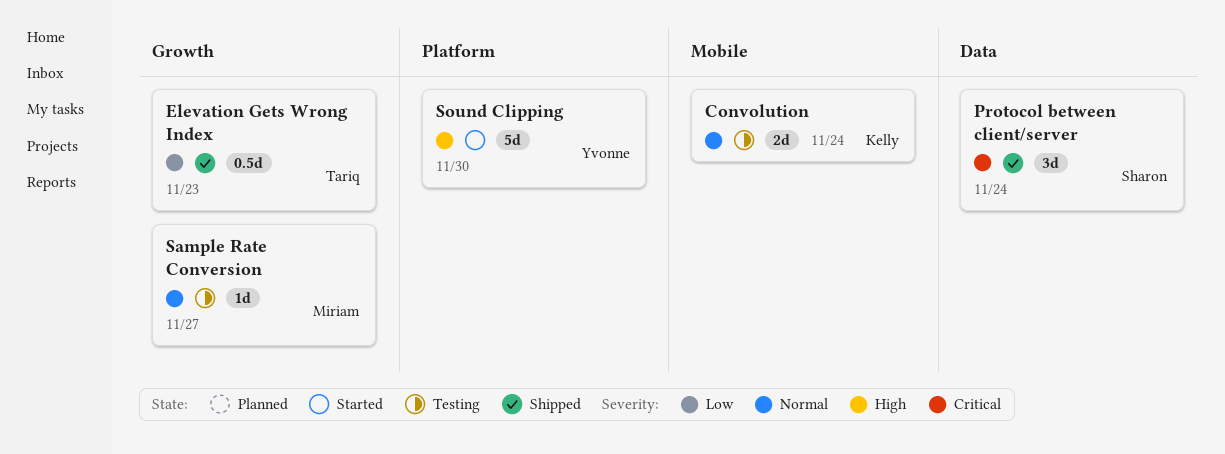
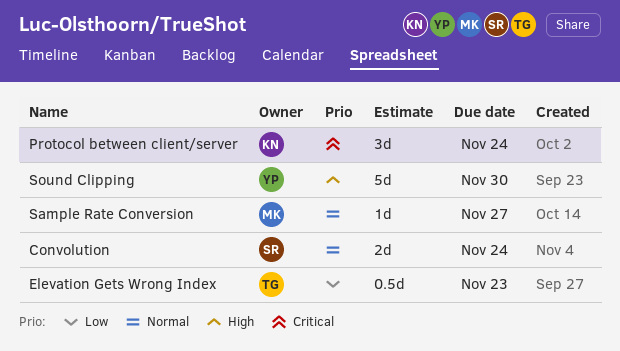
Convolution, owner: Kelly -> Sharon
Protocol between client/server, owner: Sharon -> Kelly

